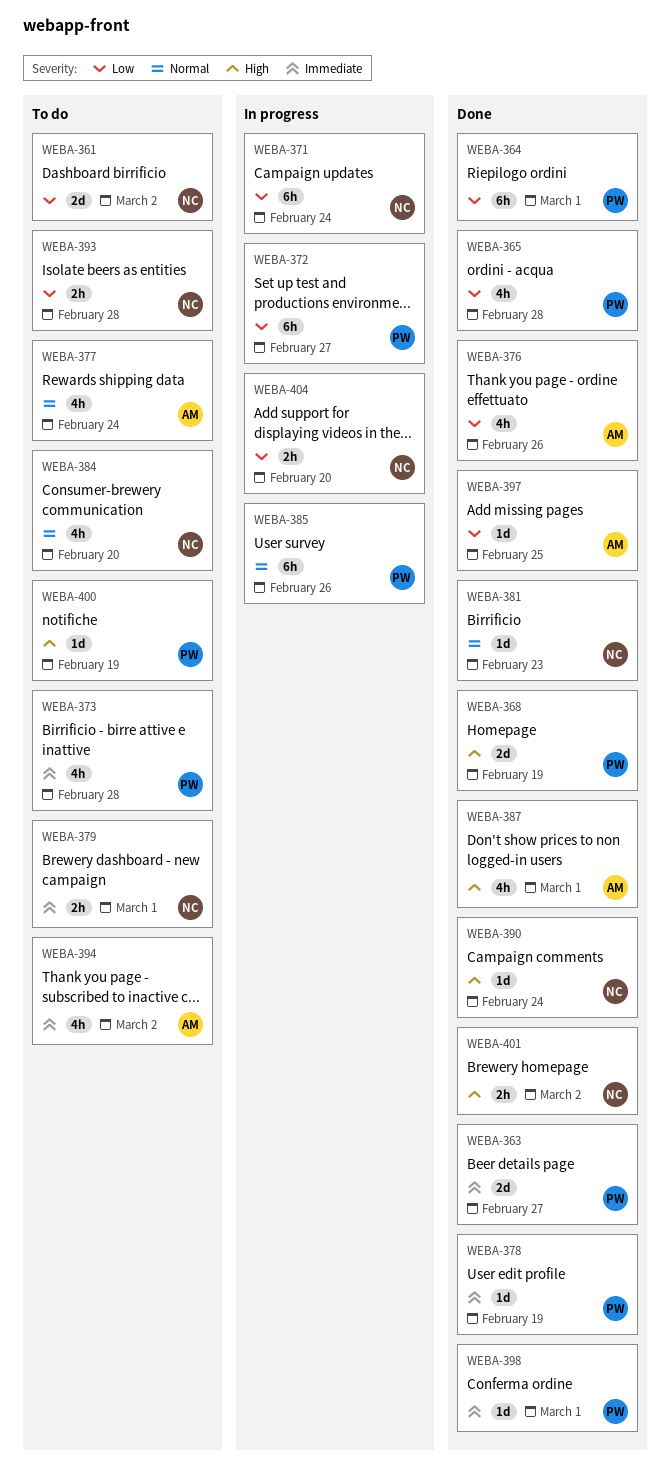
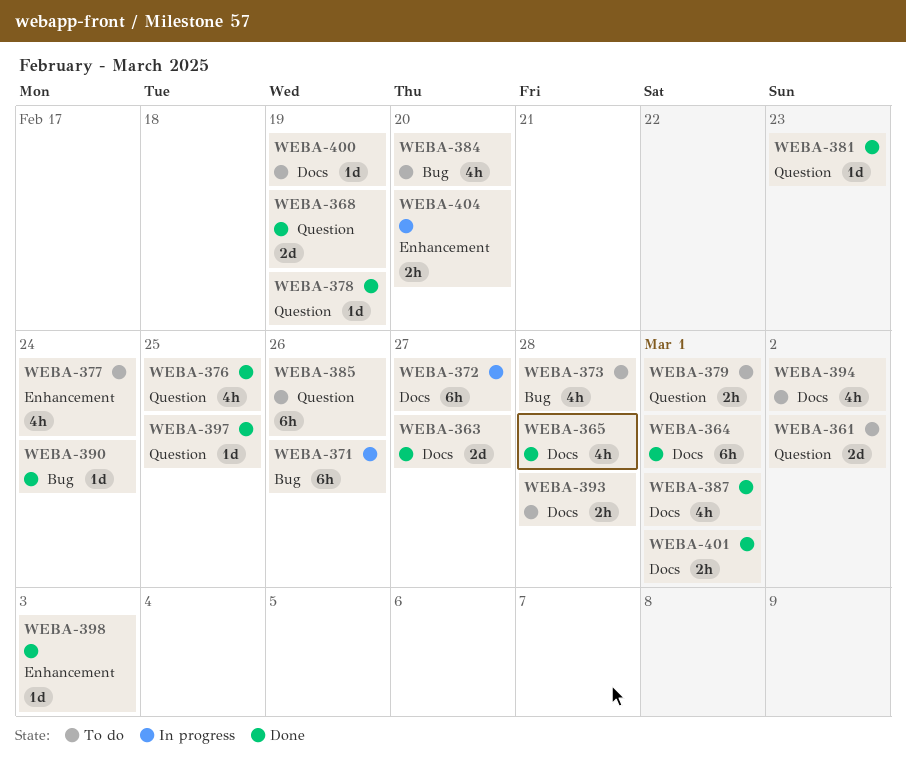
WEBA-371, due: Feb 24 -> Feb 26
WEBA-376, due: Feb 26 -> Feb 25
WEBA-385, status: In progress -> To do
WEBA-398, due: Mar 1 -> Mar 3
WEBA-401, due: Mar 2 -> Mar 1

